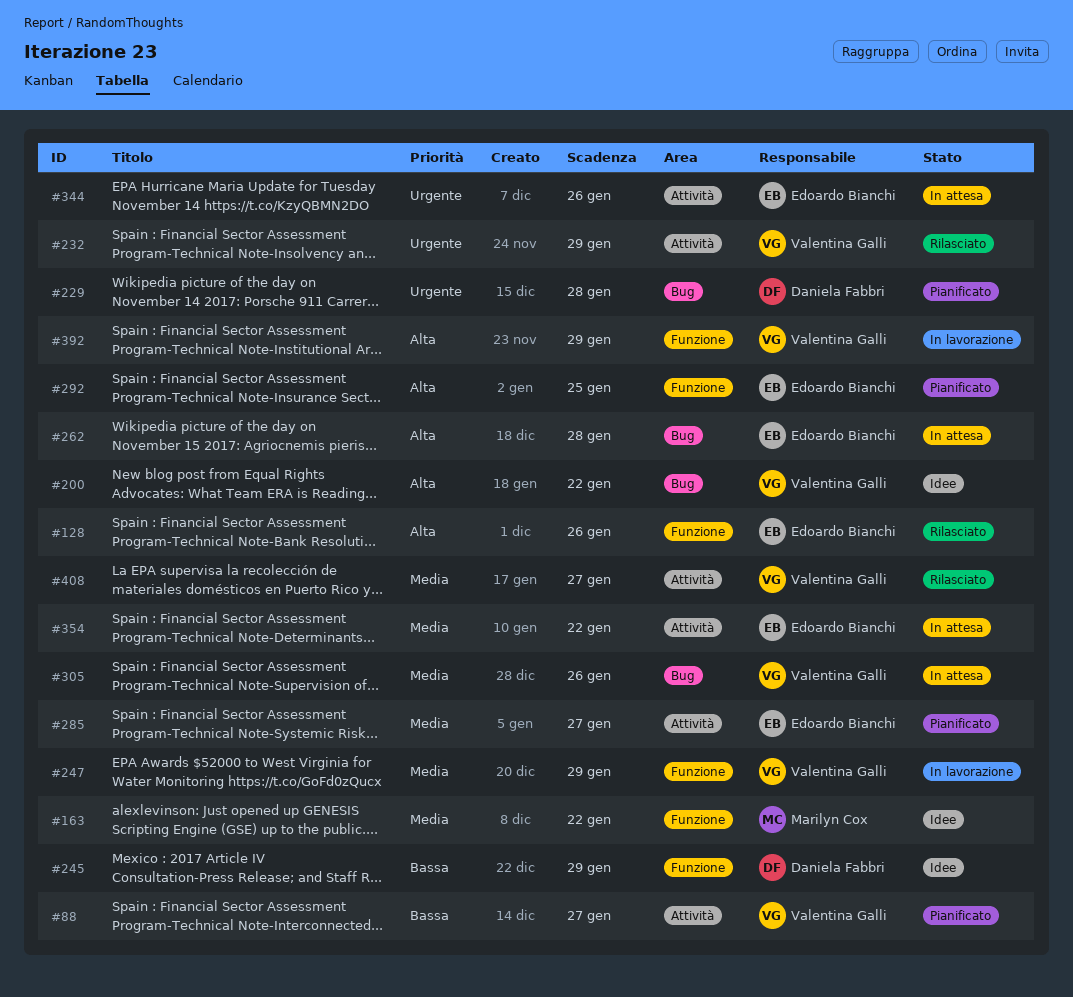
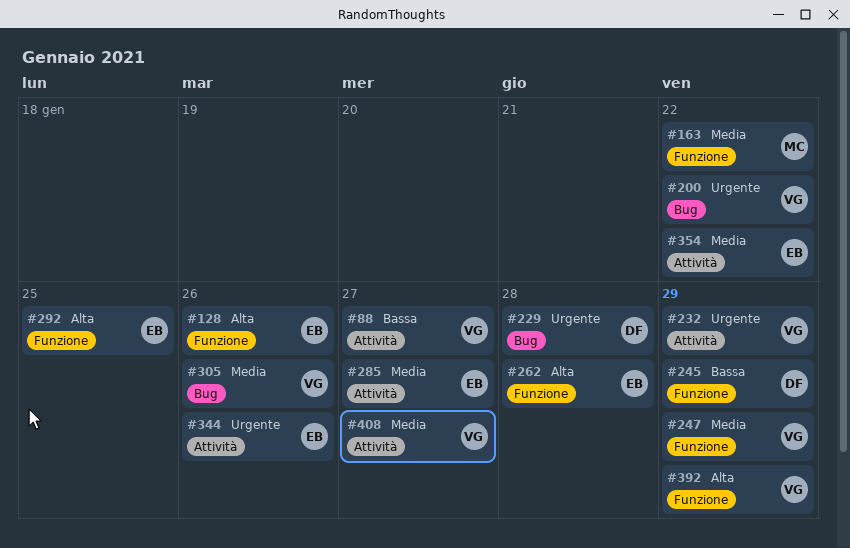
#200, priority: Alta -> Urgente
#262, label: Bug -> Funzione

